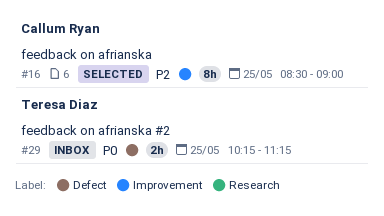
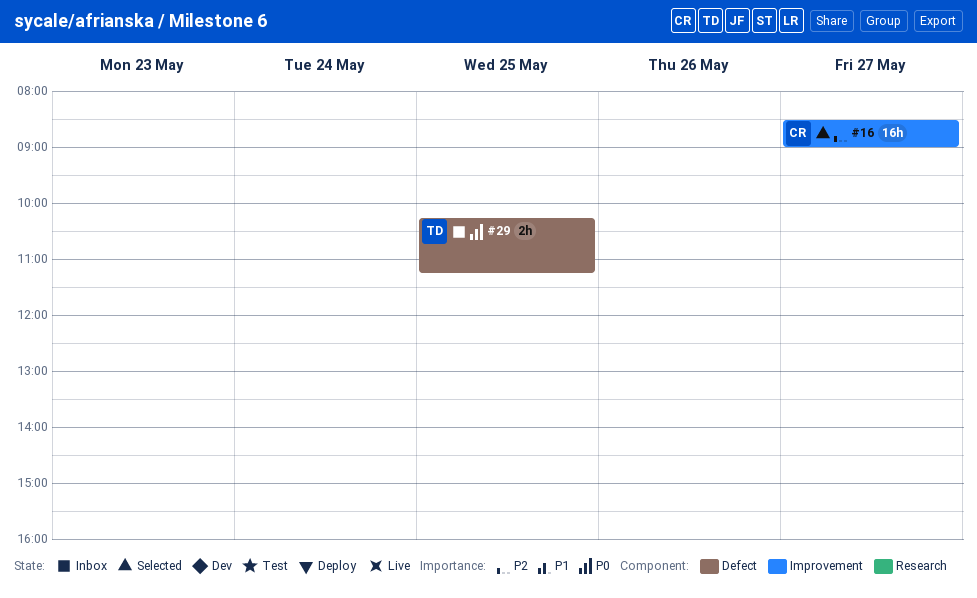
#16, estimate: 8h -> 16h
#16, day: May 25 -> May 27

